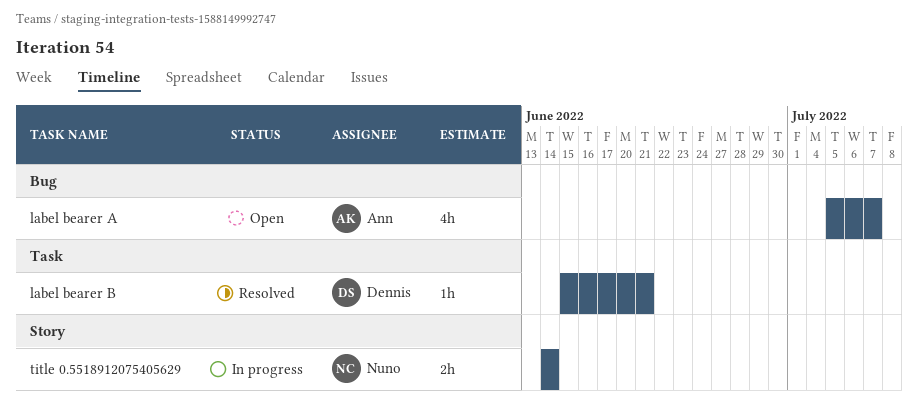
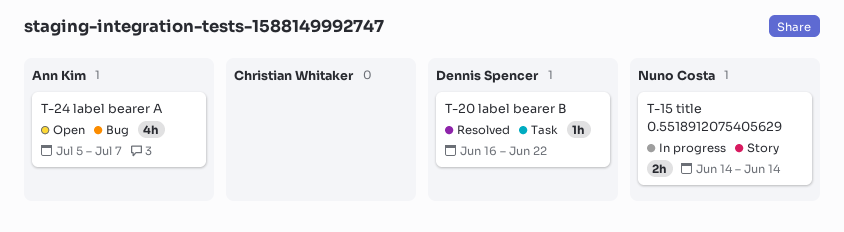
label bearer B, start: Jun 15 -> Jun 16
label bearer B, due: Jun 21 -> Jun 22

